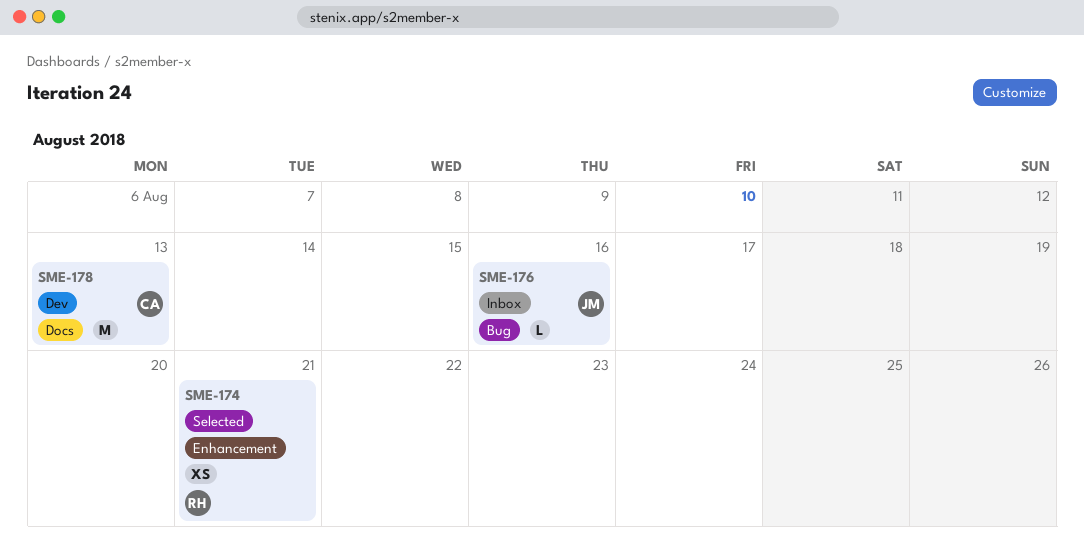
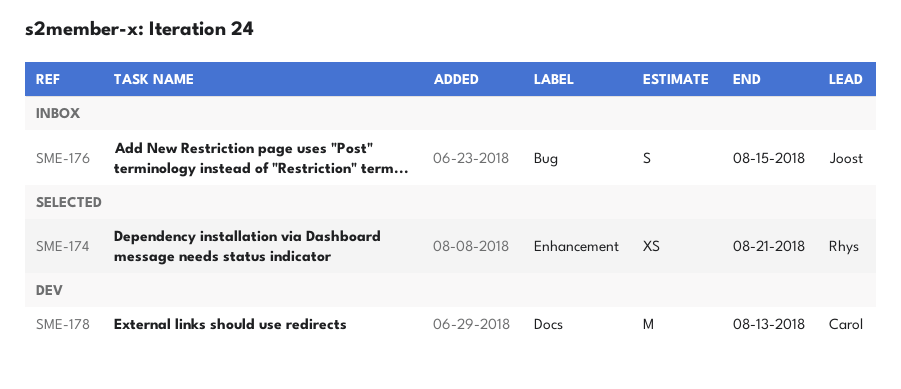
SME-176, estimate: L -> S
SME-176, due: Aug 16 -> Aug 15

